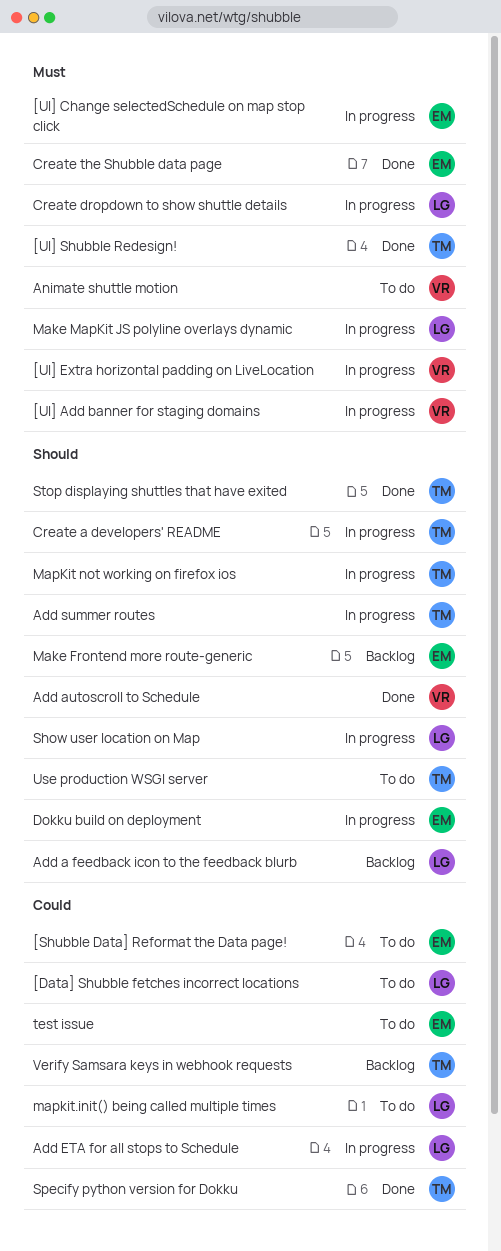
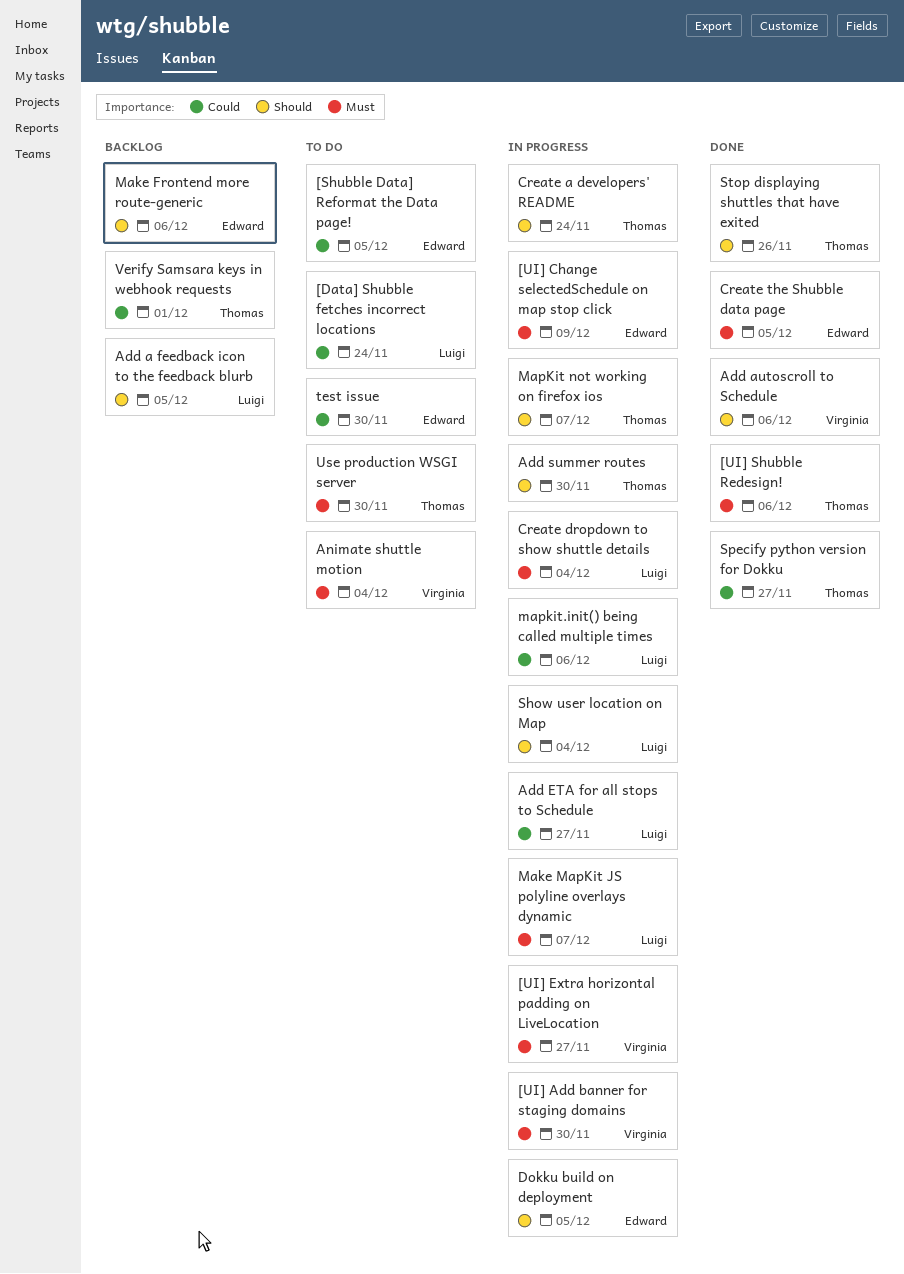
mapkit.init() being called multiple times, status: To do -> In progress
Use production WSGI server, priority: Should -> Must

